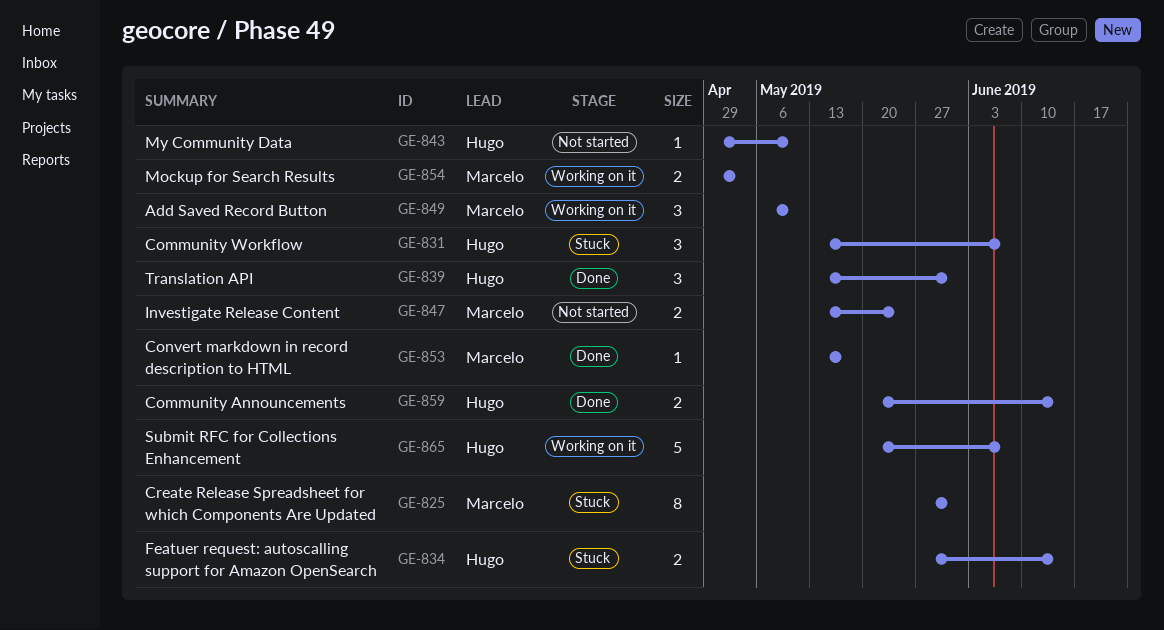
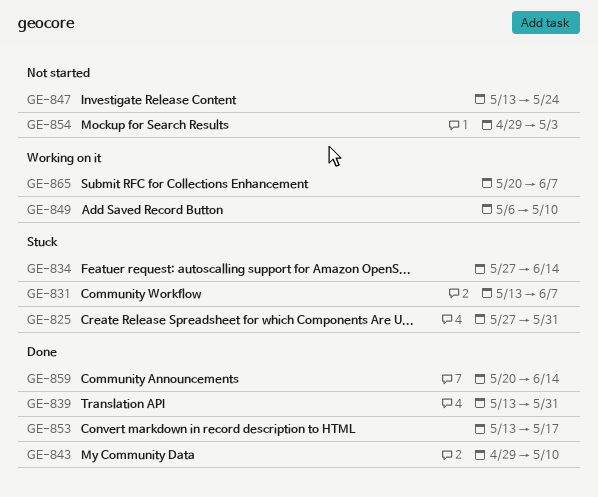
GE-843, status: Not started -> Done
GE-854, status: Working on it -> Not started

